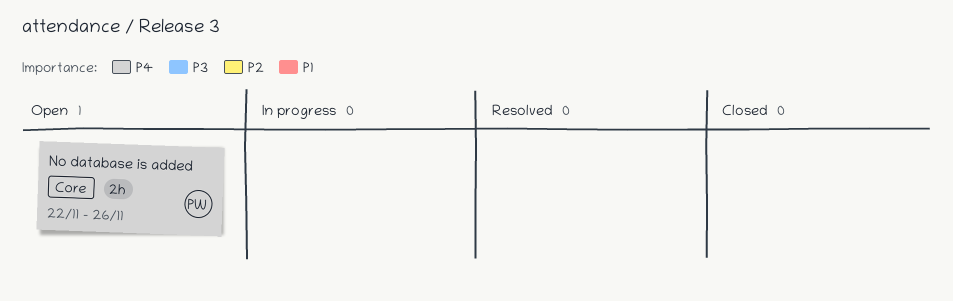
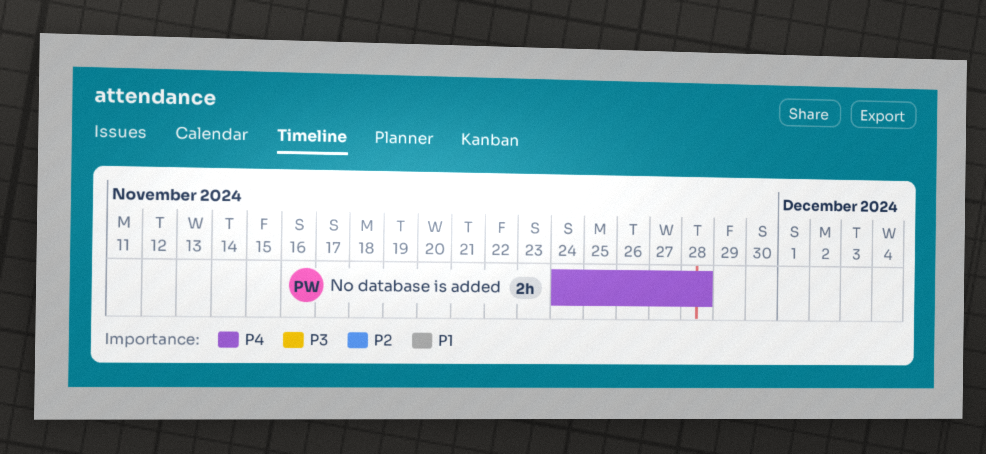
No database is added, start: Nov 22 -> Nov 24
No database is added, due: Nov 26 -> Nov 28

